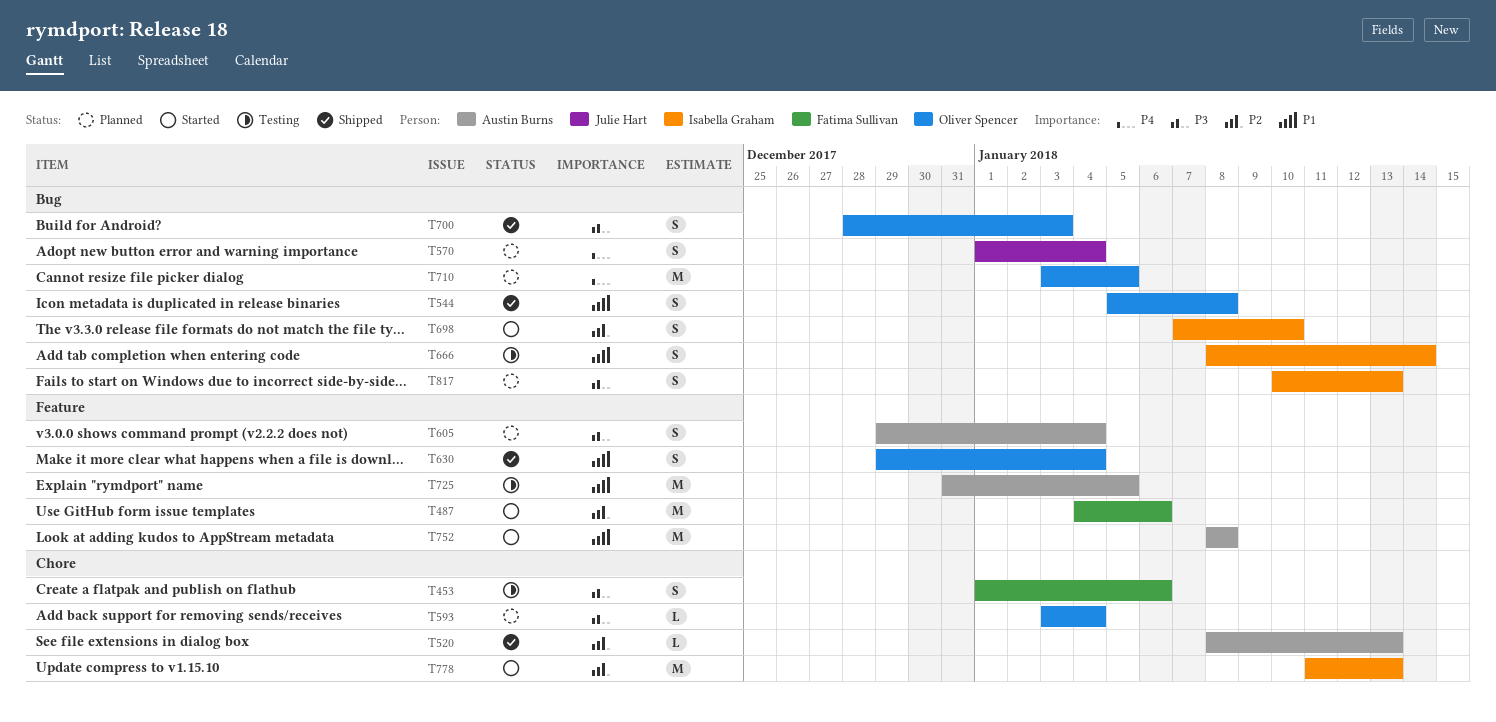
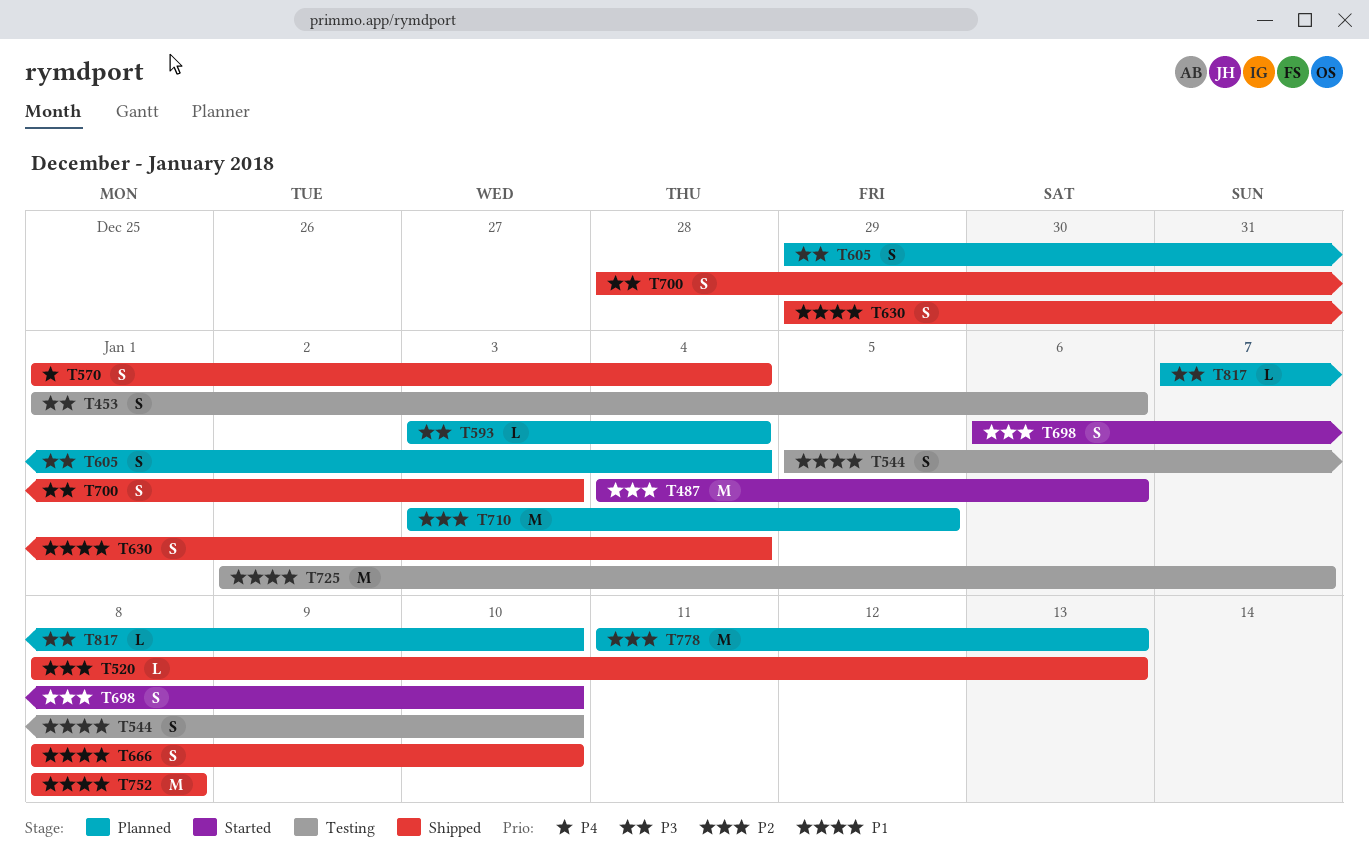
T544, status: Shipped -> Testing
T544, due: Jan 8 -> Jan 10
T570, status: Planned -> Shipped
T666, status: Testing -> Shipped
T666, due: Jan 14 -> Jan 10
T698, start: Jan 7 -> Jan 6
T710, priority: P4 -> P2
T725, start: Dec 31 -> Jan 2
T725, due: Jan 5 -> Jan 7
T752, status: Started -> Shipped
T778, status: Started -> Planned
T817, estimate: S -> L
T817, start: Jan 10 -> Jan 7
T817, due: Jan 13 -> Jan 10

